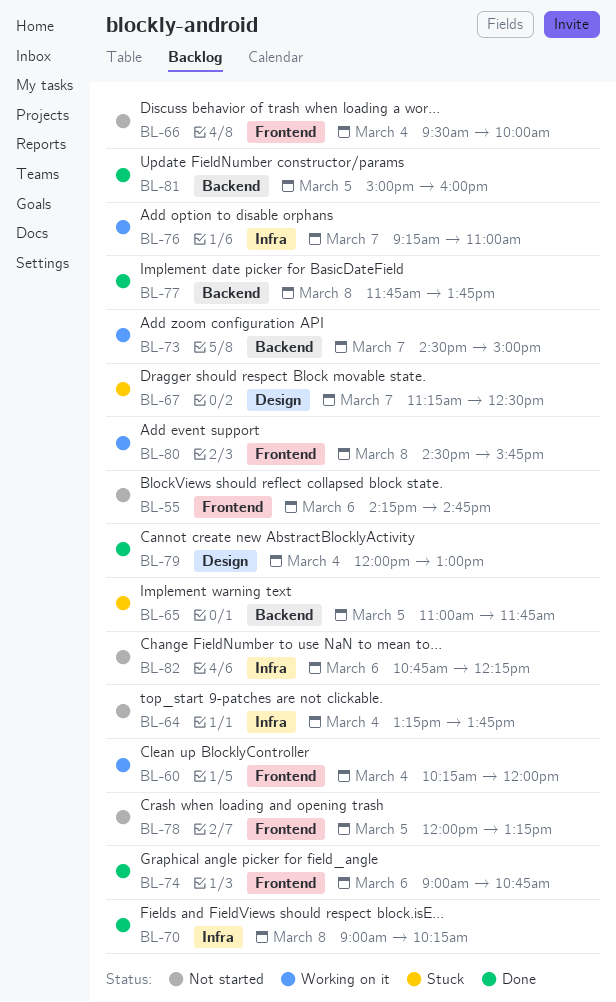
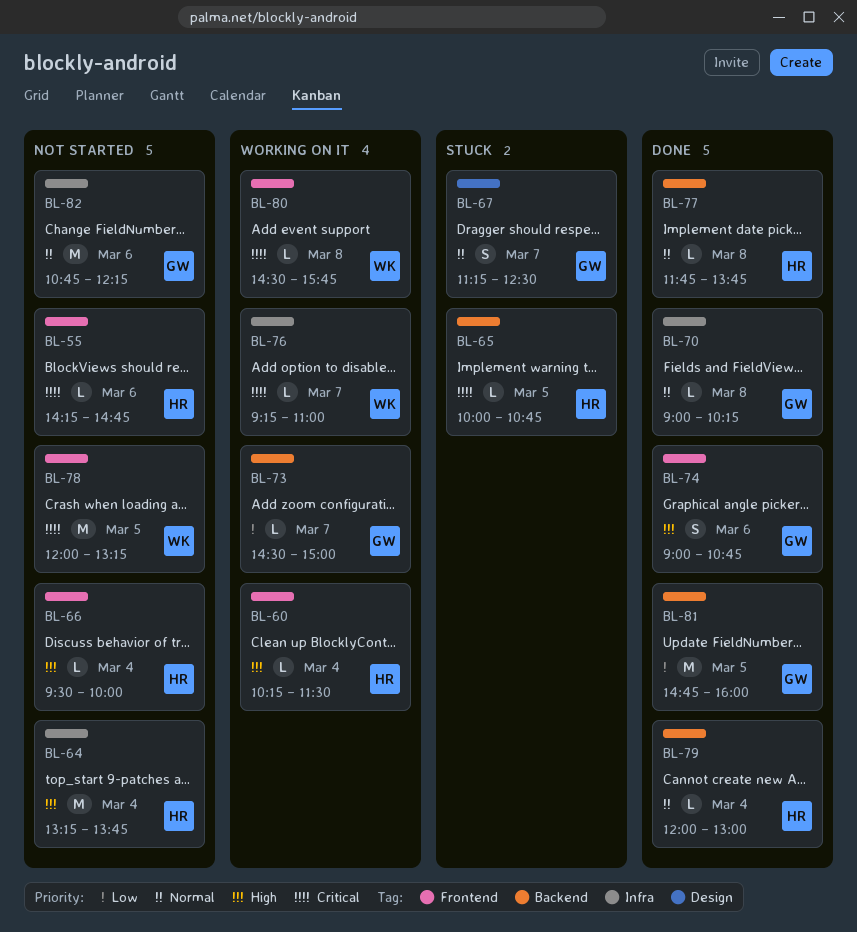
BL-60, ends: 12:00 -> 11:30
BL-65, begins: 11:00 -> 10:00
BL-65, ends: 11:45 -> 10:45
BL-79, label: Design -> Backend
BL-81, begins: 15:00 -> 14:45

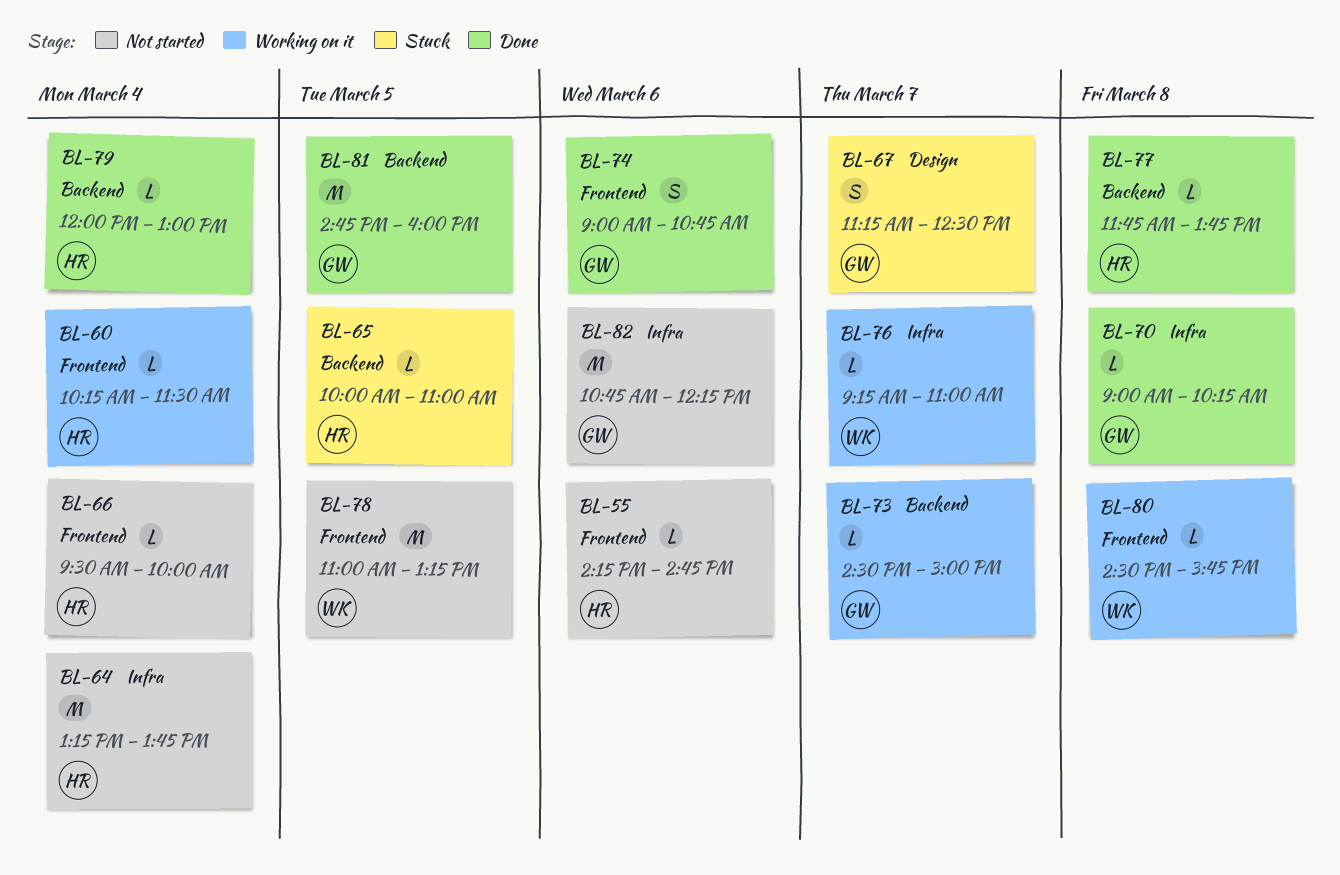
BL-65, ends: 10:45 -> 11:00
BL-78, begins: 12:00 -> 11:00

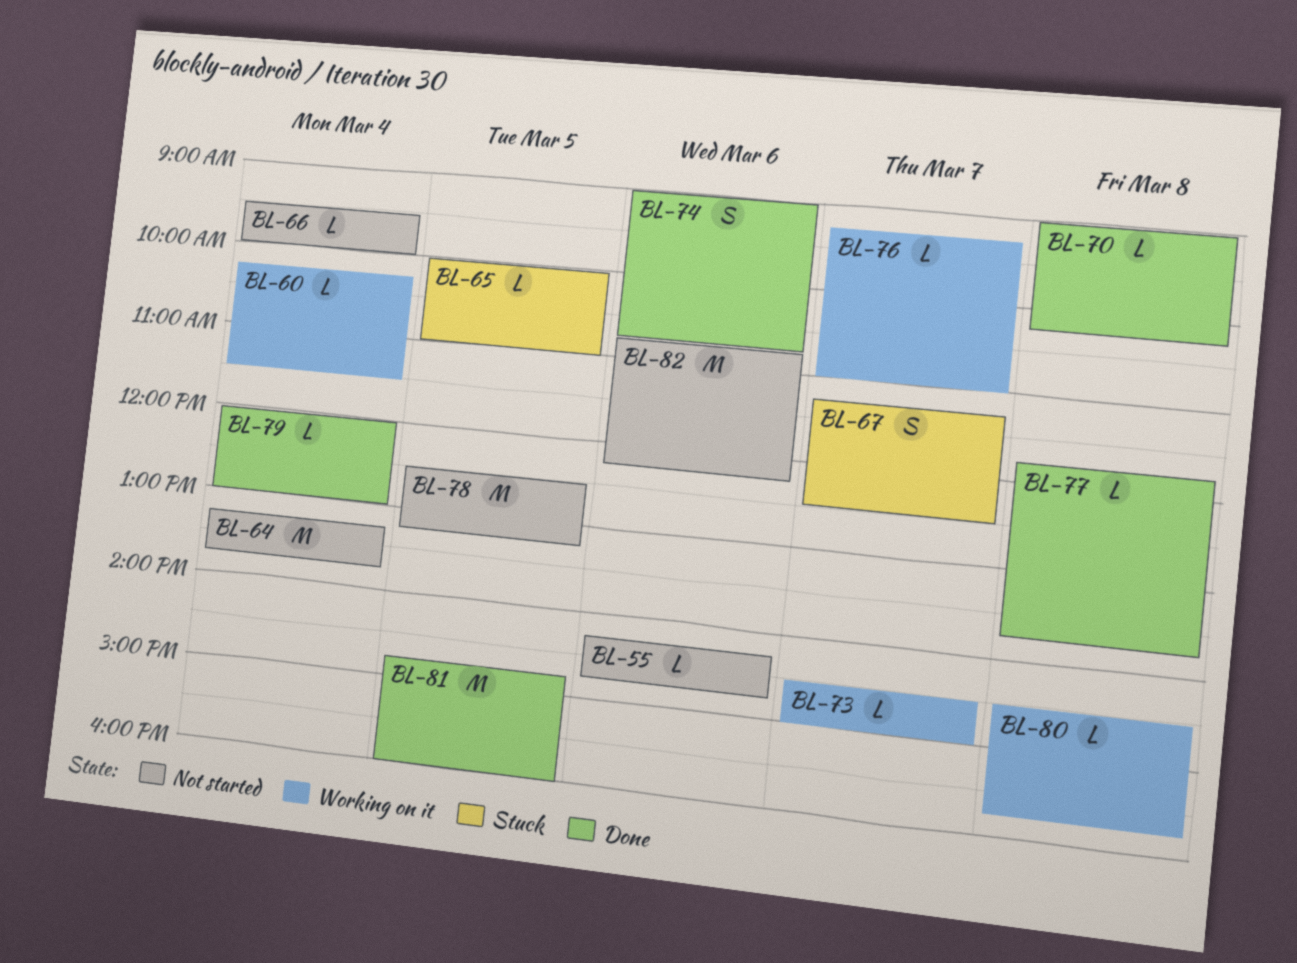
BL-78, begins: 11:00 -> 12:30

